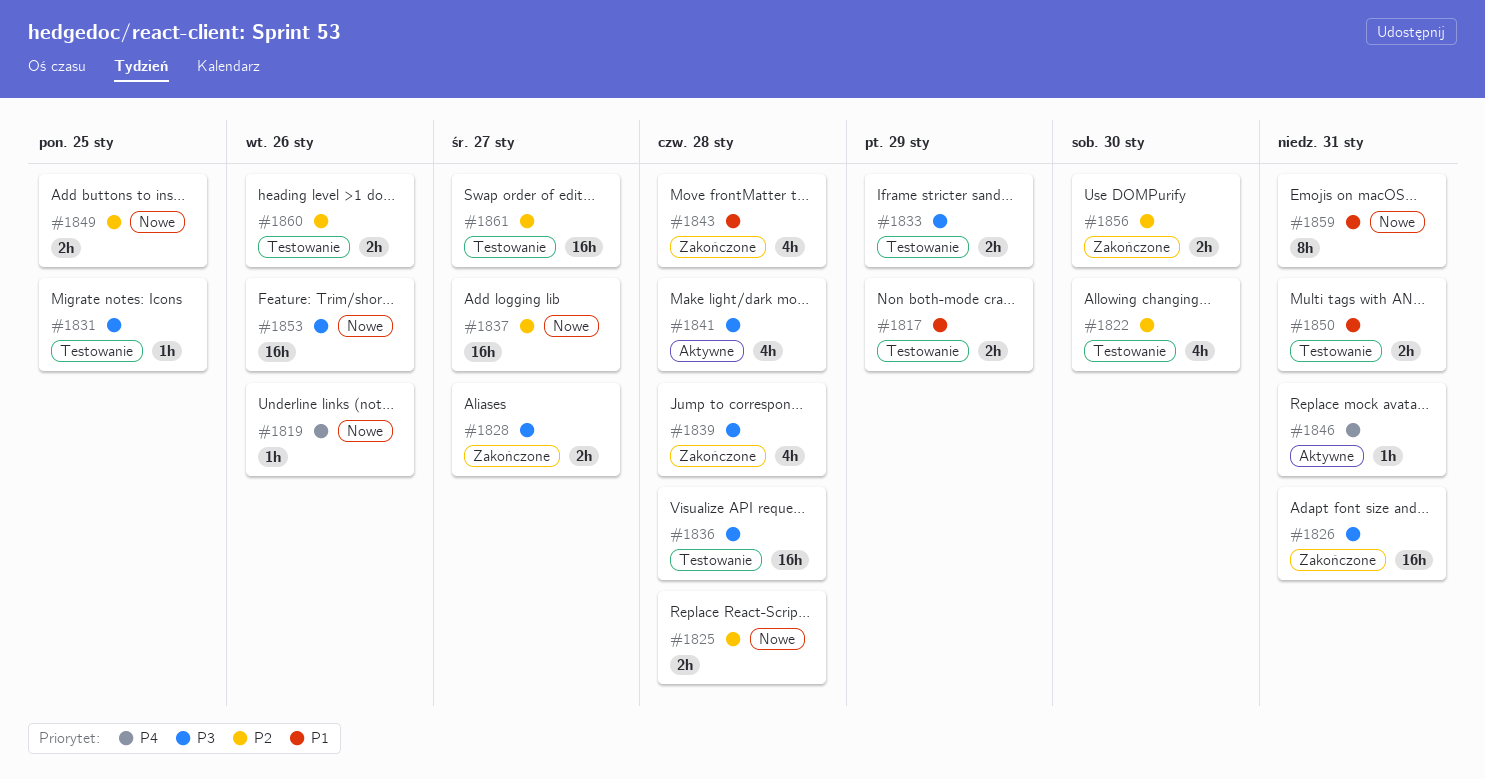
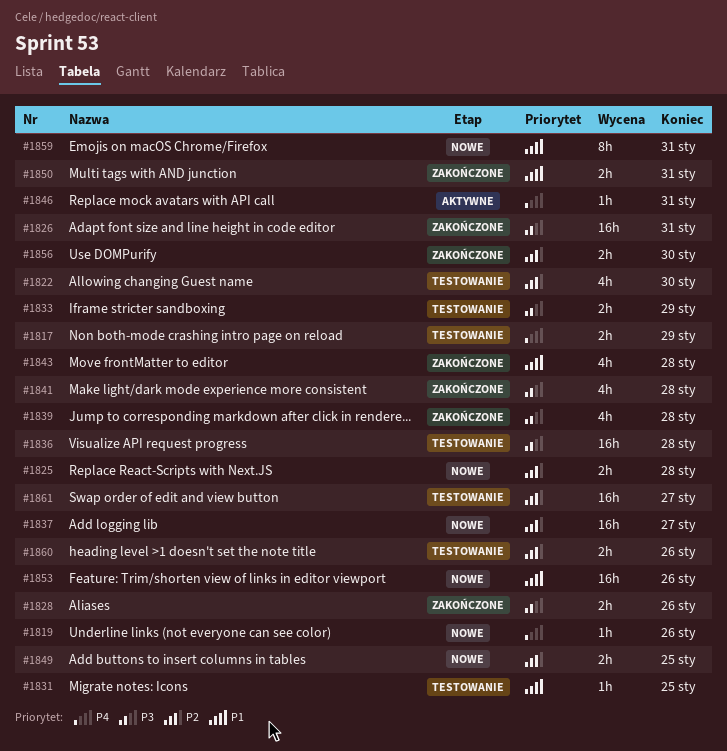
#1817, priority: P1 -> P4
#1828, due: Jan 27 -> Jan 26
#1831, priority: P3 -> P1
#1841, status: Aktywne -> Zakończone
#1850, status: Testowanie -> Zakończone
#1853, priority: P3 -> P1

